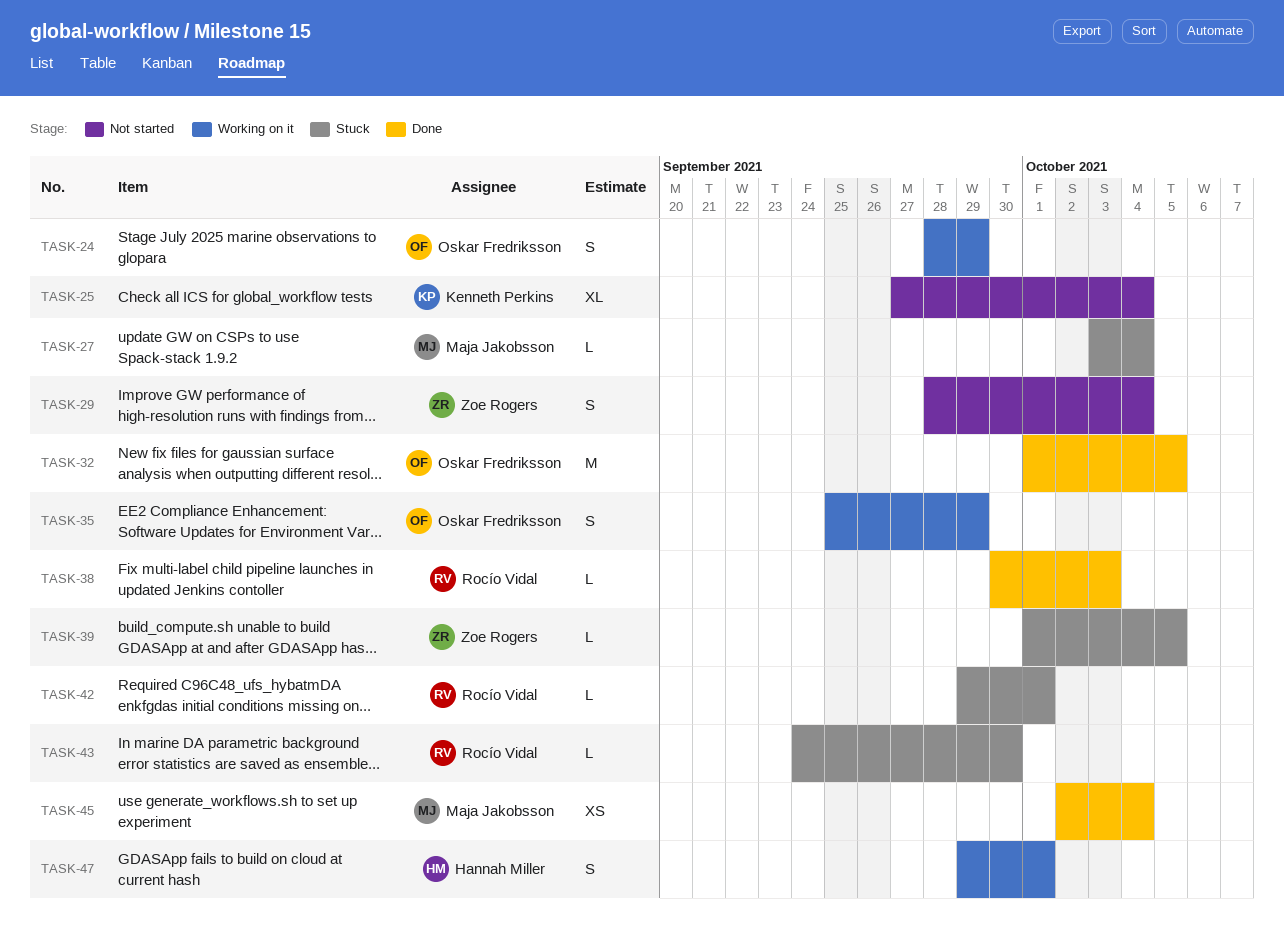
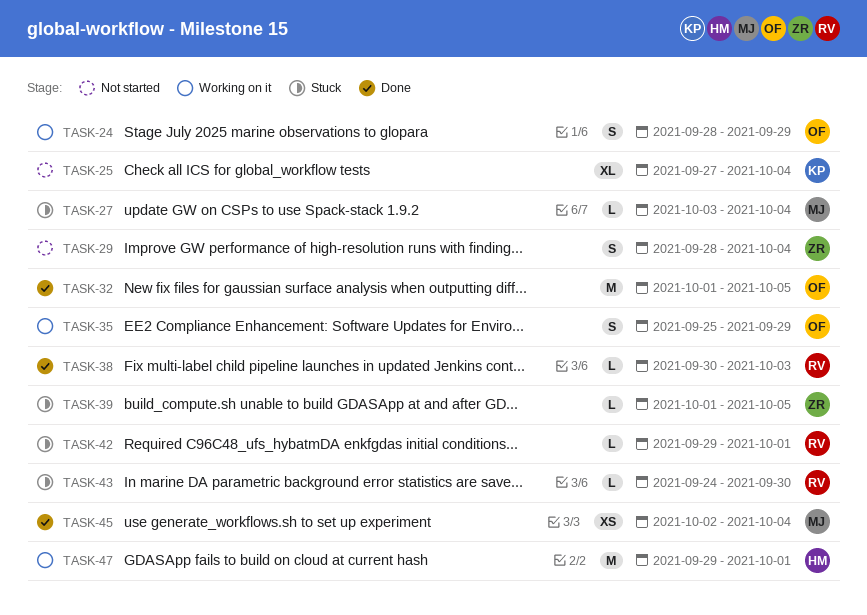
TASK-47, estimate: S -> M

